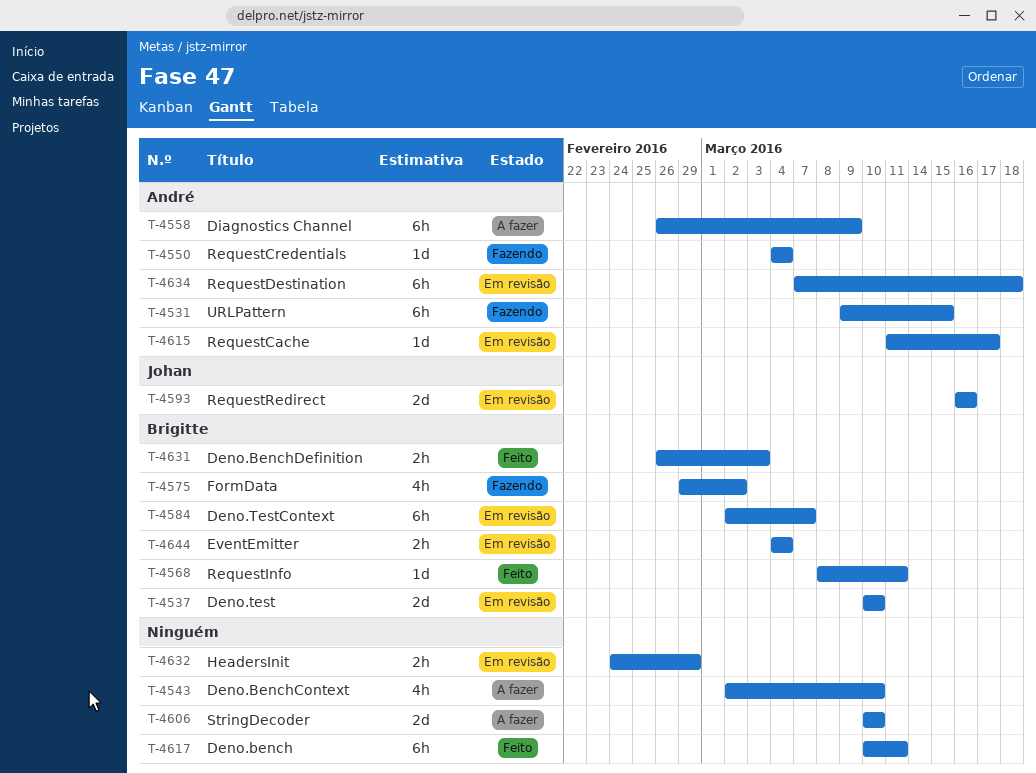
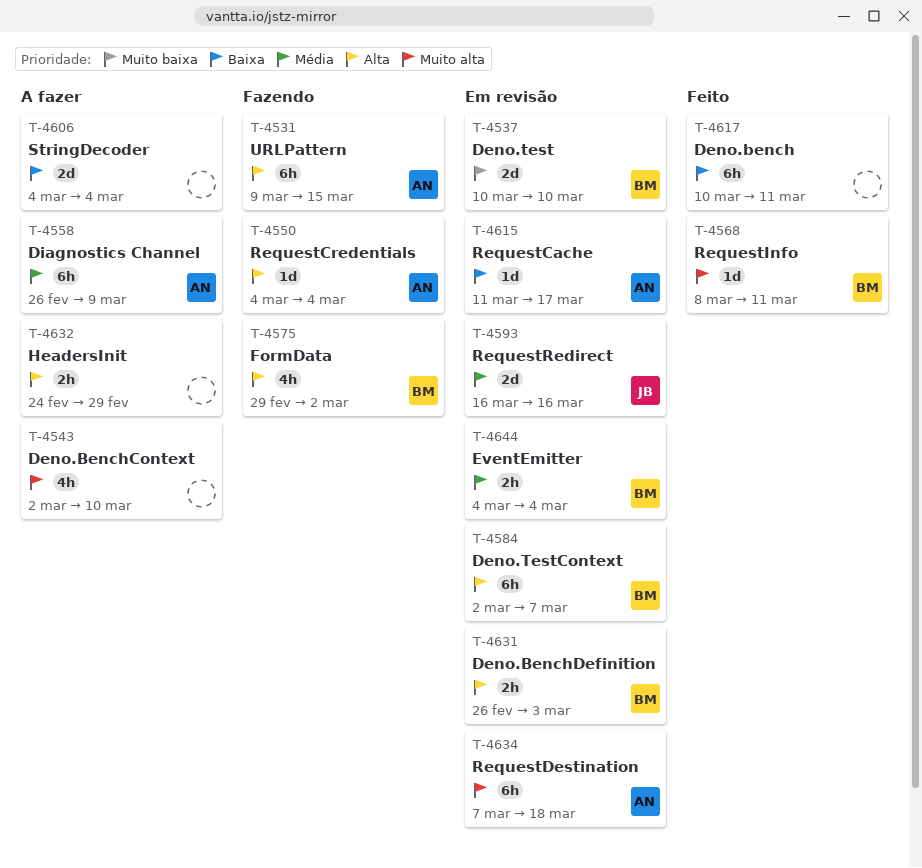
T-4606, start: Mar 10 -> Mar 4
T-4606, due: Mar 10 -> Mar 4
T-4631, status: Feito -> Em revisão
T-4632, status: Em revisão -> A fazer

